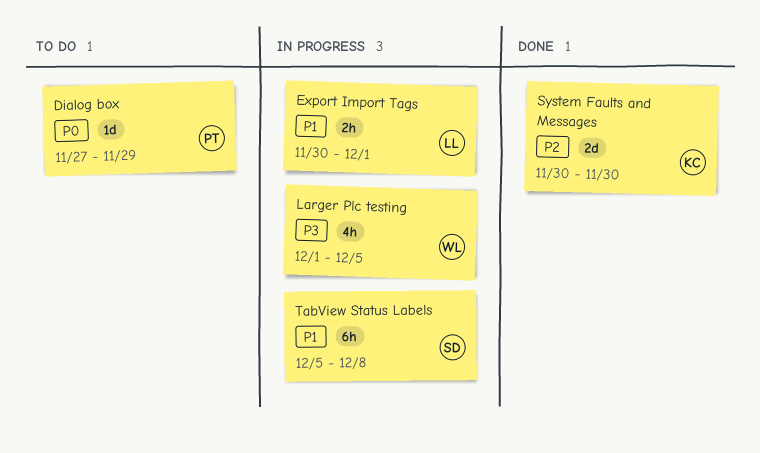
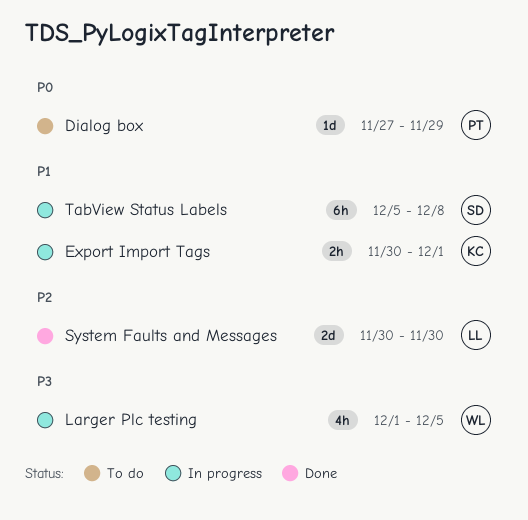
Export Import Tags, owner: LL -> KC
System Faults and Messages, owner: KC -> LL

